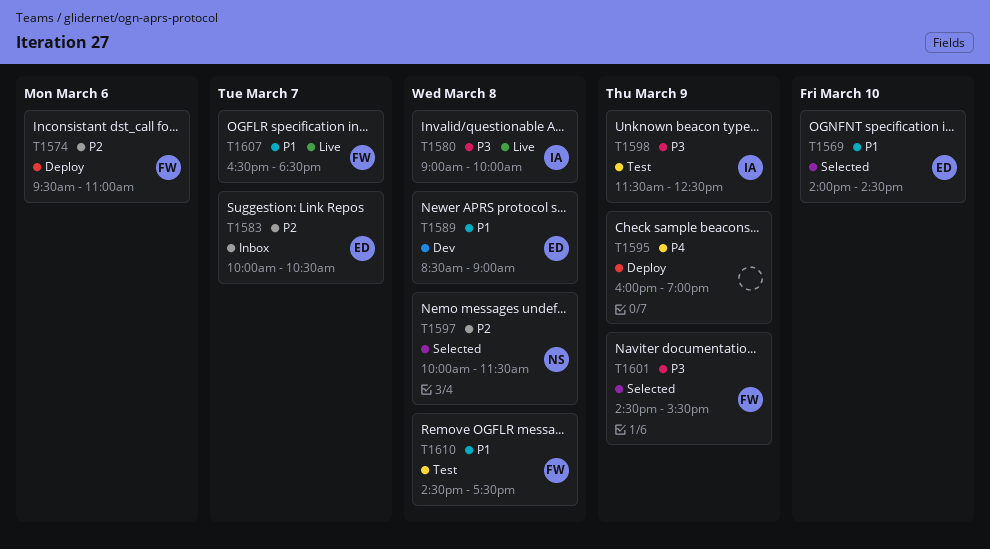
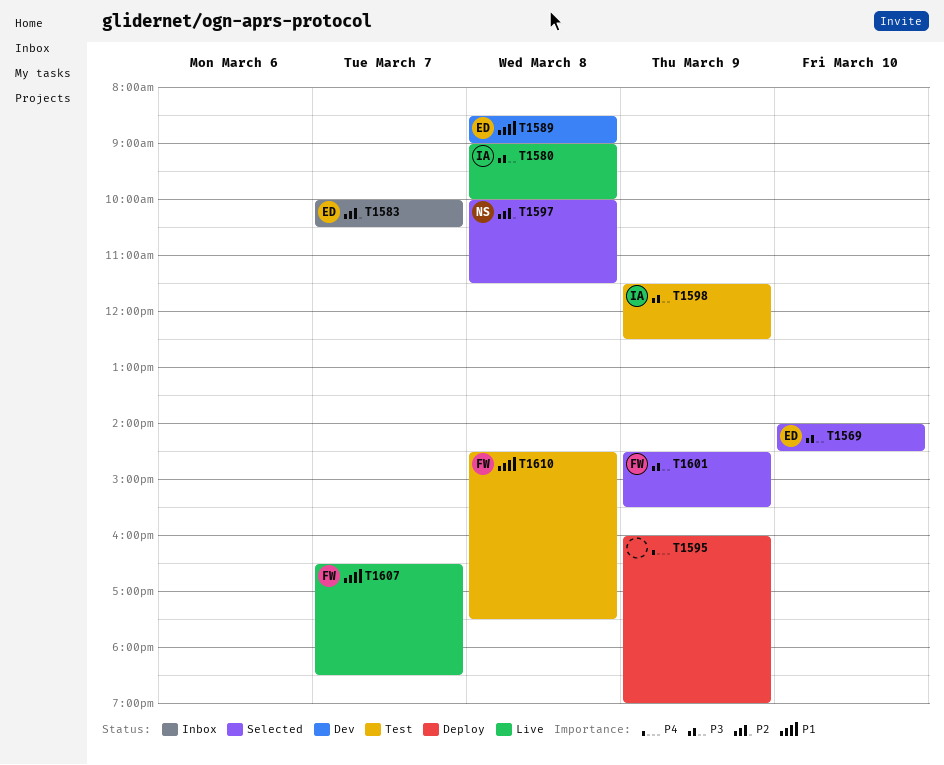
T1569, priority: P1 -> P3
T1574: present -> none

